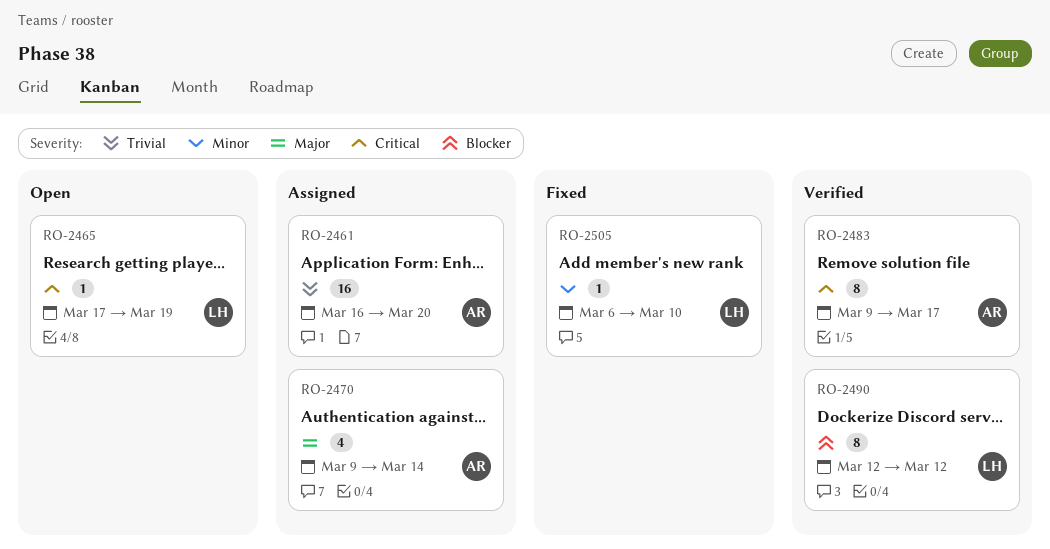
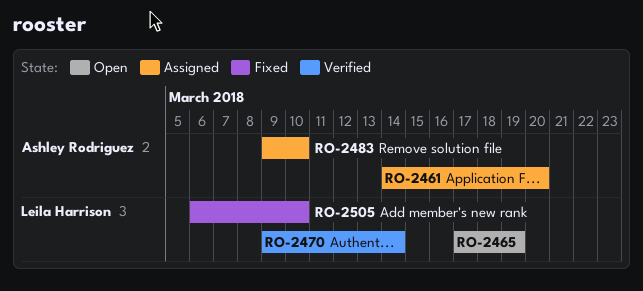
RO-2461, start: Mar 16 -> Mar 14
RO-2470, status: Assigned -> Verified
RO-2470, owner: Ashley Rodriguez -> Leila Harrison
RO-2483, status: Verified -> Assigned
RO-2483, due: Mar 17 -> Mar 10
RO-2490: present -> none

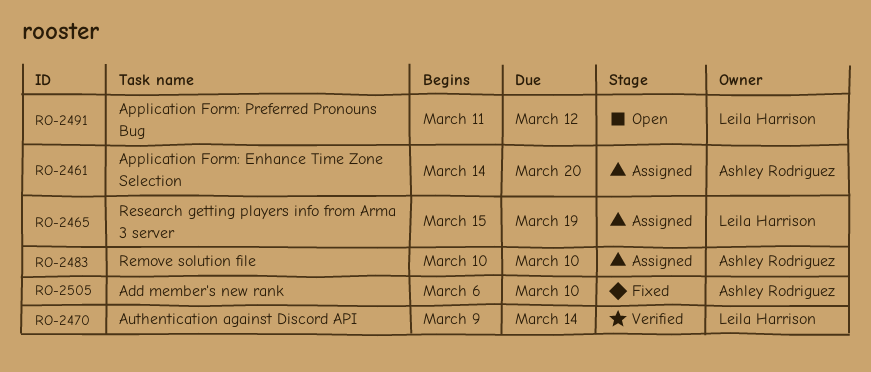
RO-2465, status: Open -> Assigned
RO-2465, start: Mar 17 -> Mar 15
RO-2483, start: Mar 9 -> Mar 10
RO-2491: none -> present
RO-2505, owner: Leila Harrison -> Ashley Rodriguez

